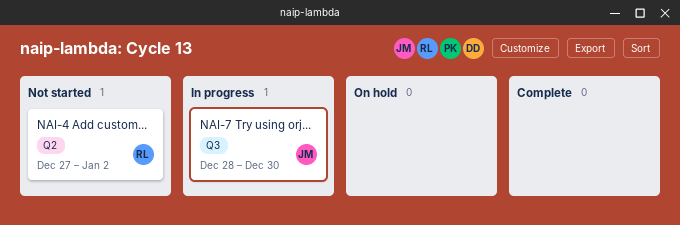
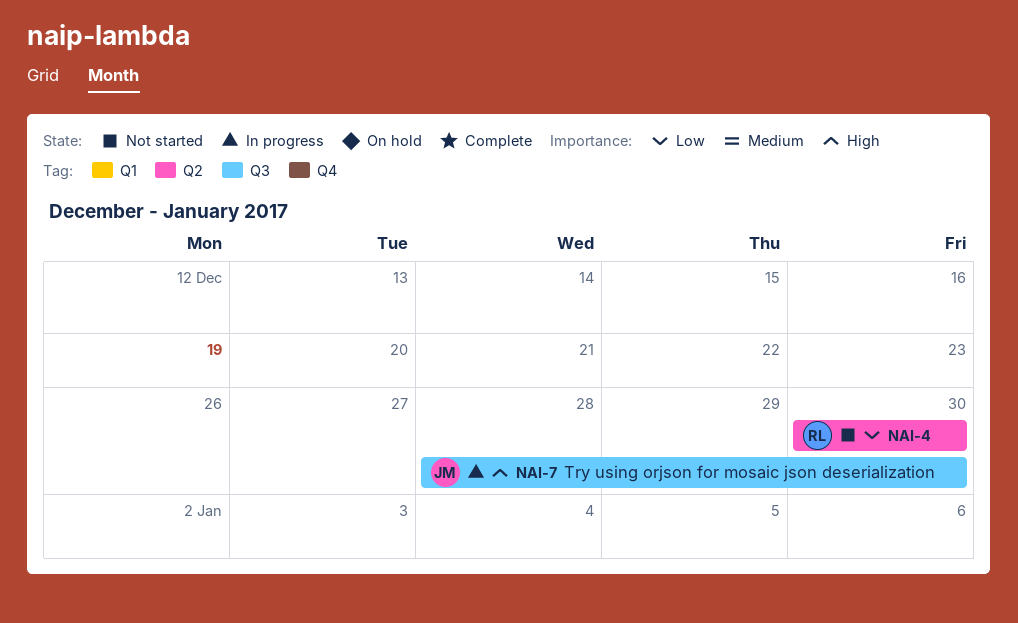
NAI-4, start: Dec 27 -> Dec 30
NAI-4, due: Jan 2 -> Dec 30

